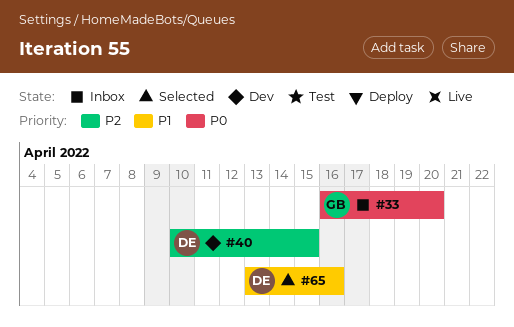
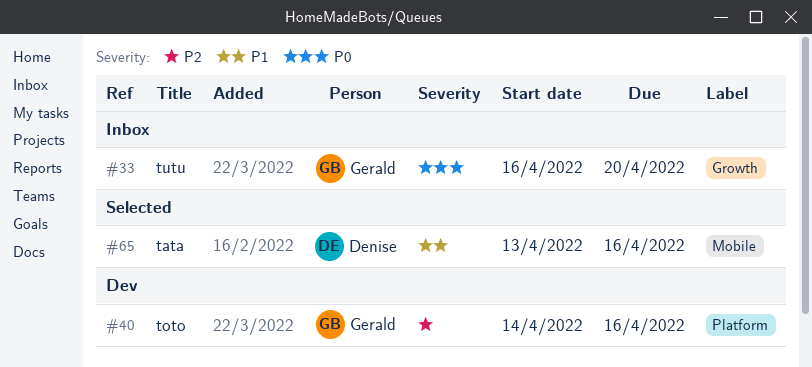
#40, owner: Denise -> Gerald
#40, start: Apr 10 -> Apr 14
#40, due: Apr 15 -> Apr 16

